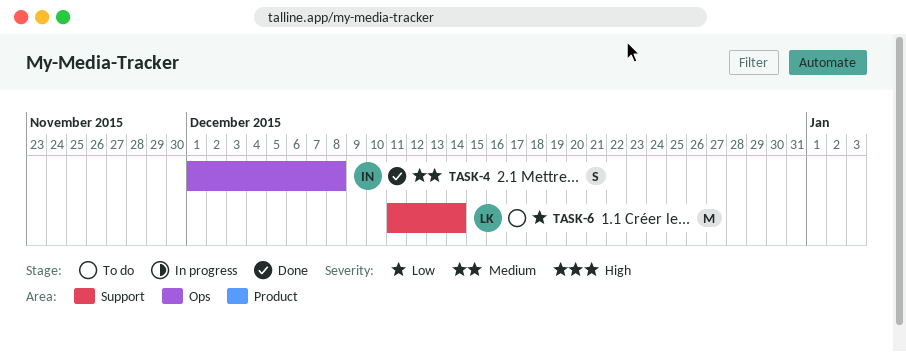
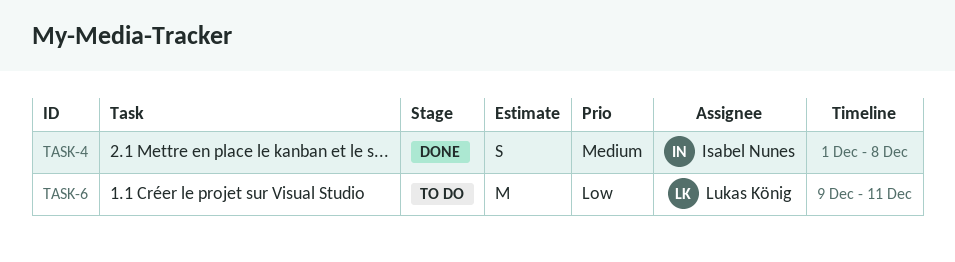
TASK-6, start: Dec 11 -> Dec 9
TASK-6, due: Dec 14 -> Dec 11

